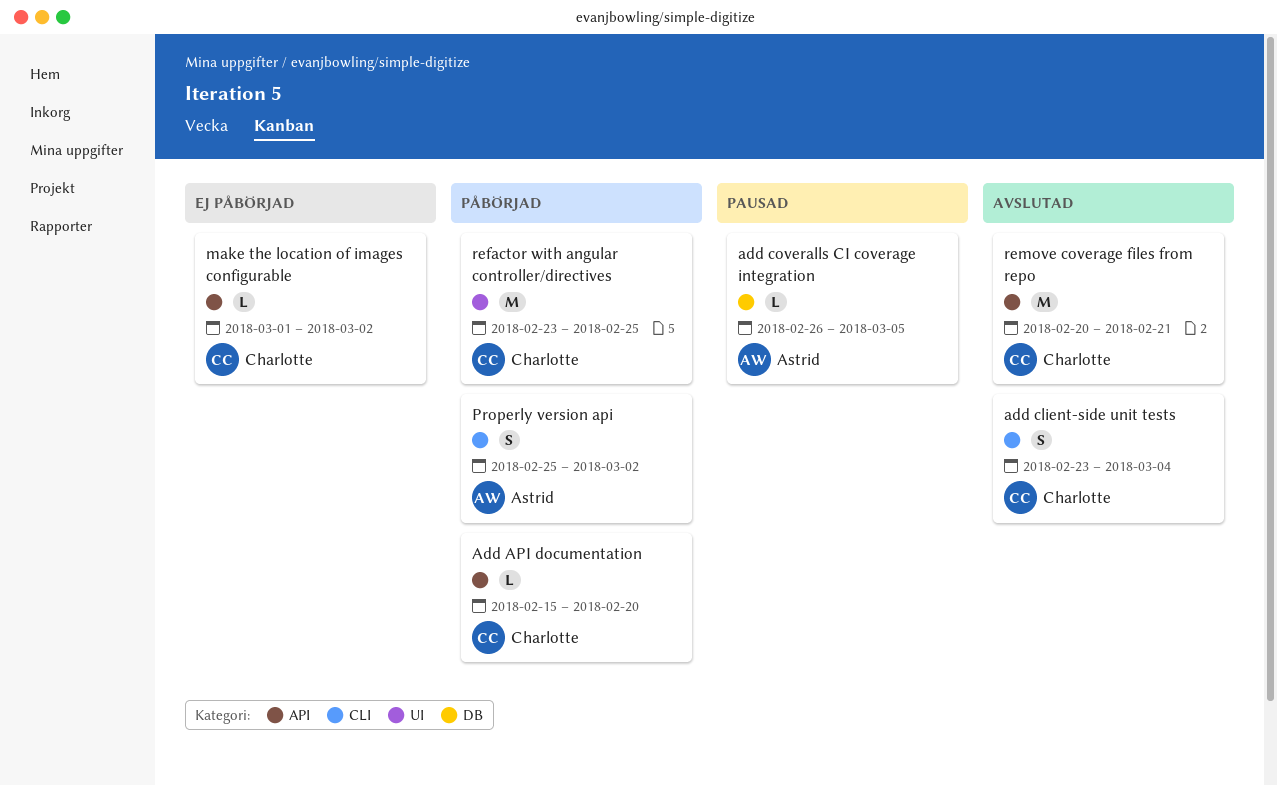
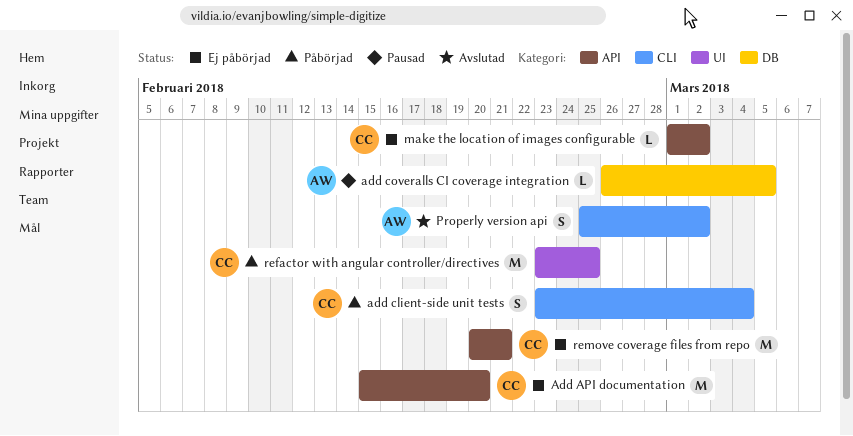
Add API documentation, status: Påbörjad -> Ej påbörjad
Add API documentation, estimate: L -> M
add client-side unit tests, status: Avslutad -> Påbörjad
Properly version api, status: Påbörjad -> Avslutad
remove coverage files from repo, status: Avslutad -> Ej påbörjad

